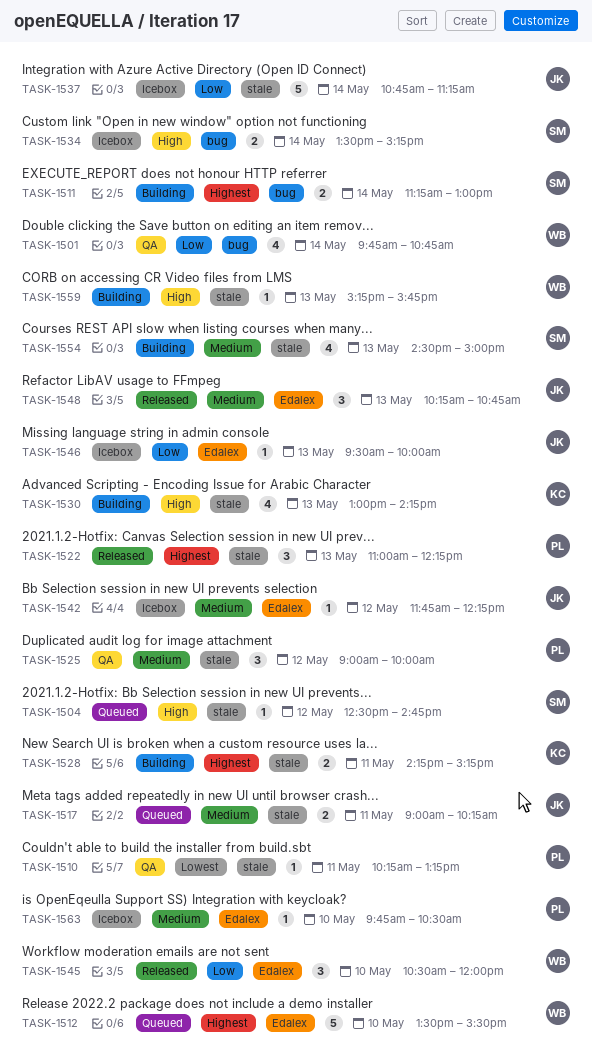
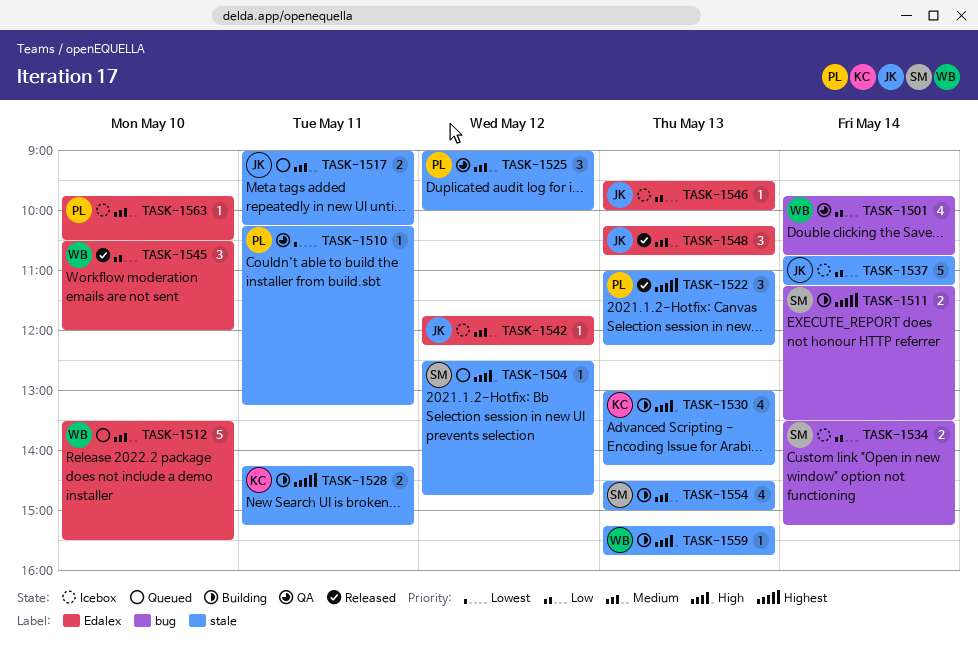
TASK-1511, ends: 13:00 -> 13:30
TASK-1512, priority: Highest -> Medium
TASK-1534, priority: High -> Low

